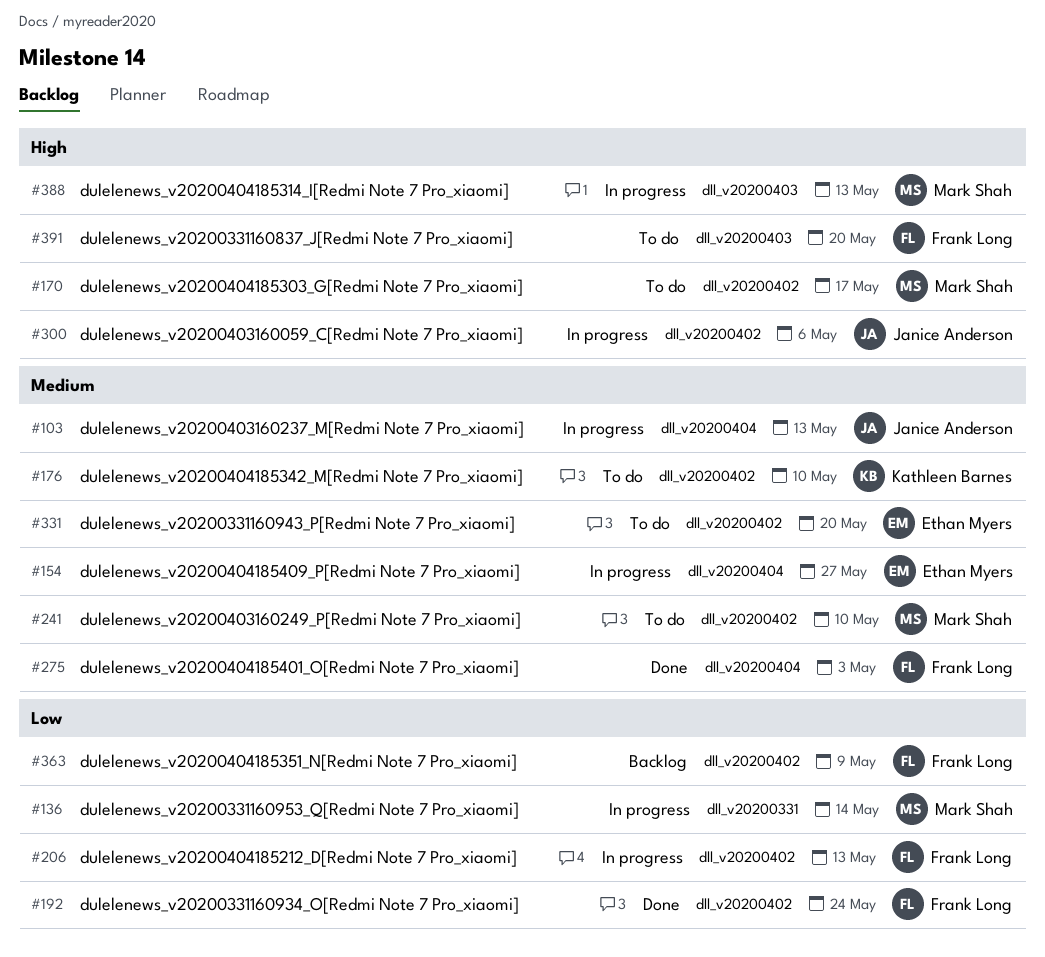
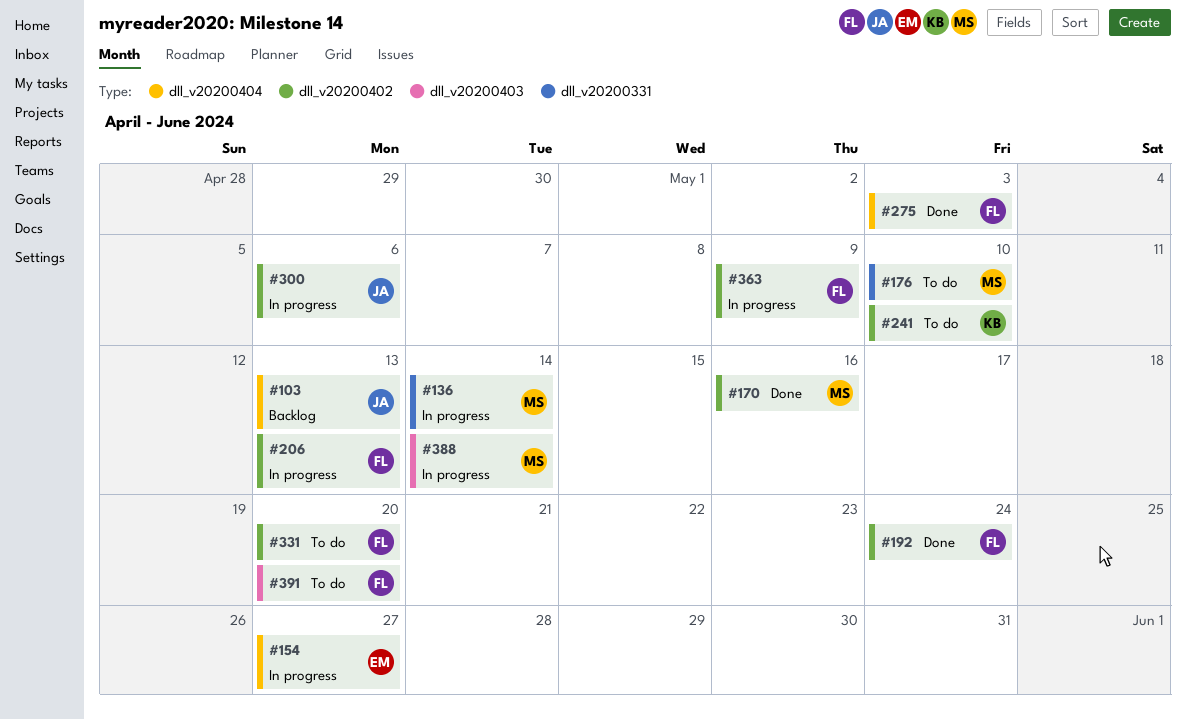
#103, status: In progress -> Backlog
#170, status: To do -> Done
#170, due: May 17 -> May 16
#176, owner: Kathleen Barnes -> Mark Shah
#176, label: dll_v20200402 -> dll_v20200331
#241, owner: Mark Shah -> Kathleen Barnes
#331, owner: Ethan Myers -> Frank Long
#363, status: Backlog -> In progress
#388, due: May 13 -> May 14

